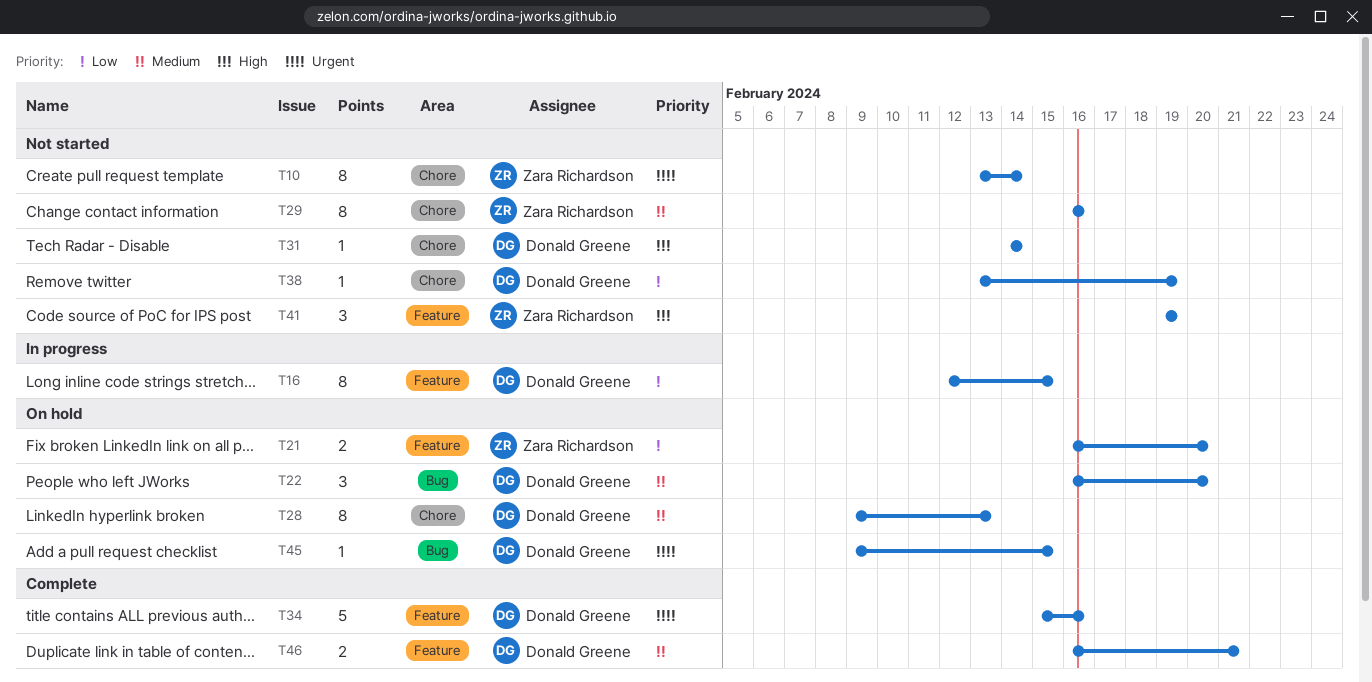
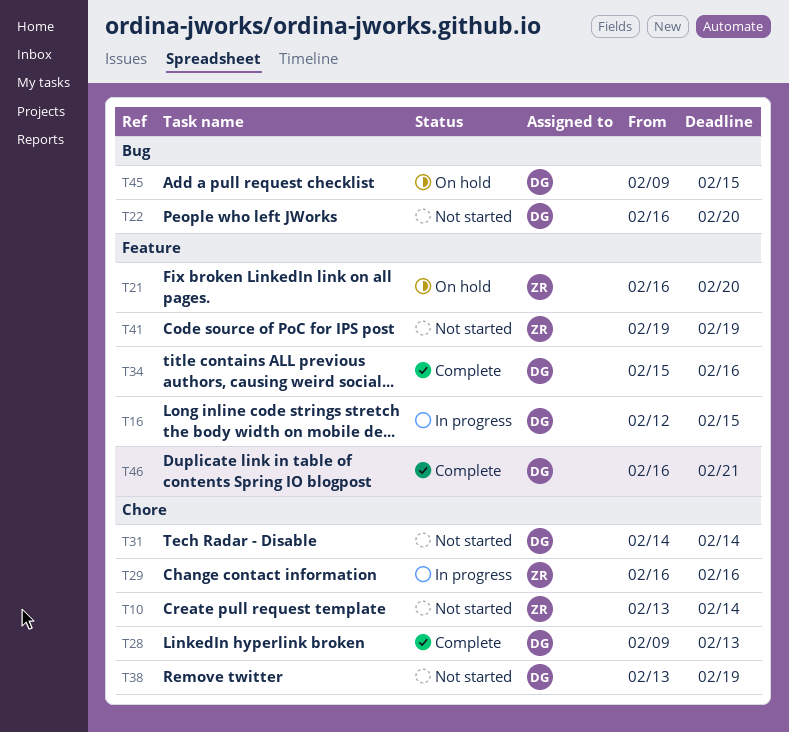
T22, status: On hold -> Not started
T28, status: On hold -> Complete
T29, status: Not started -> In progress

